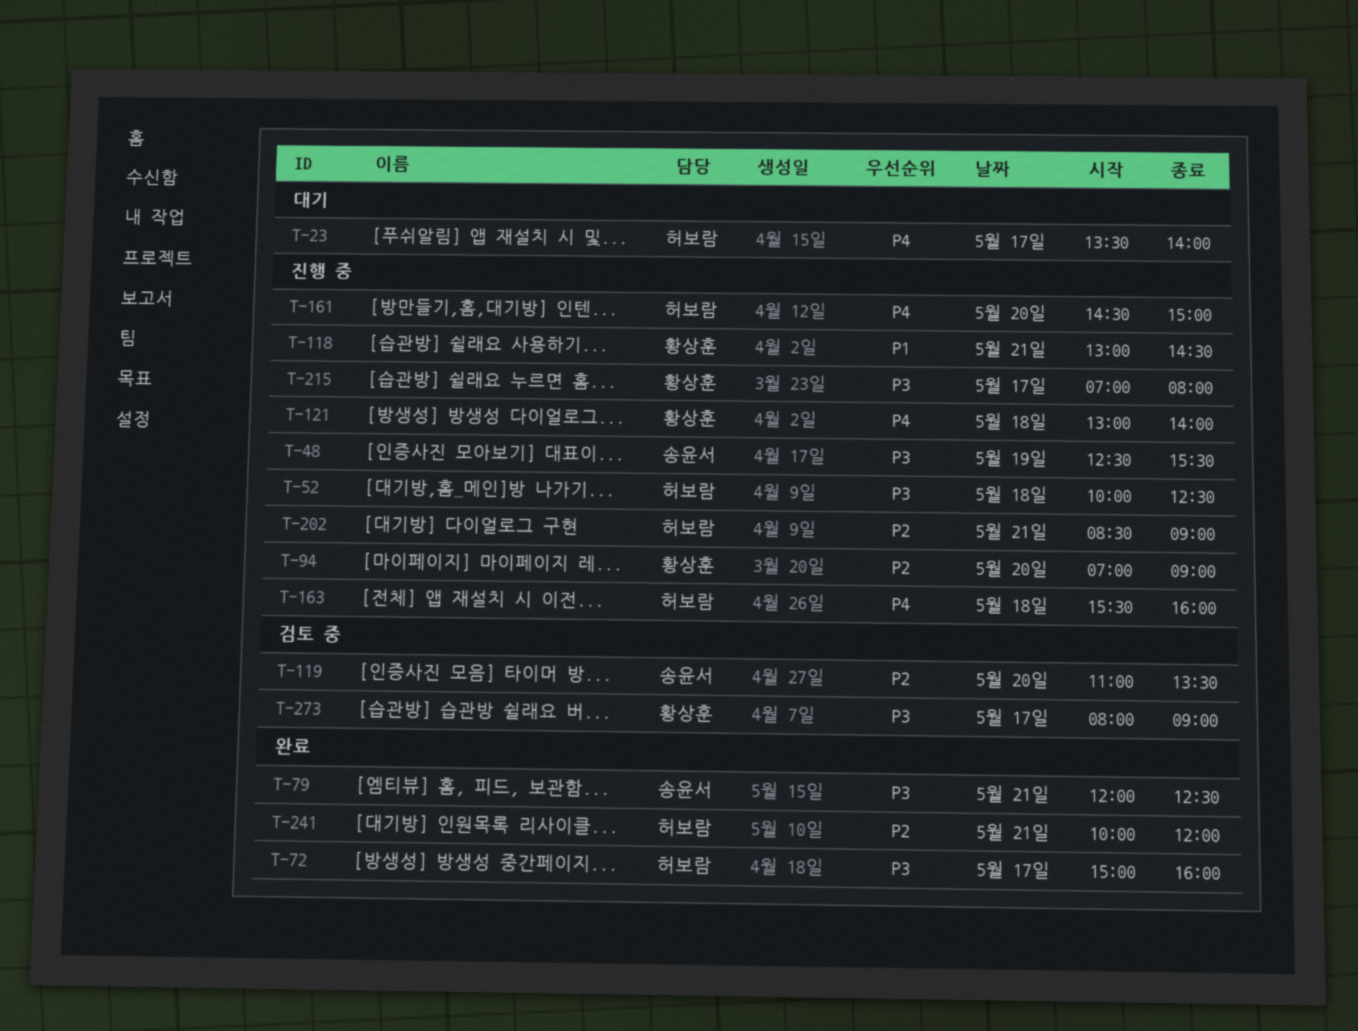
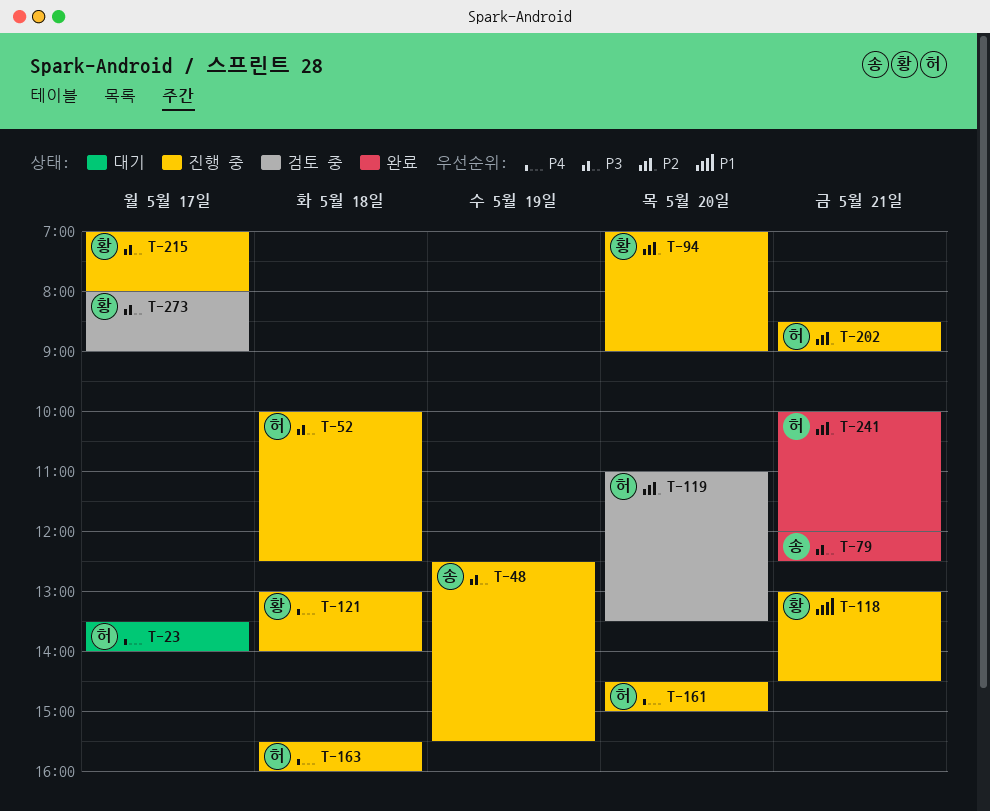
T-72: present -> none
T-119, owner: 송윤서 -> 허보람

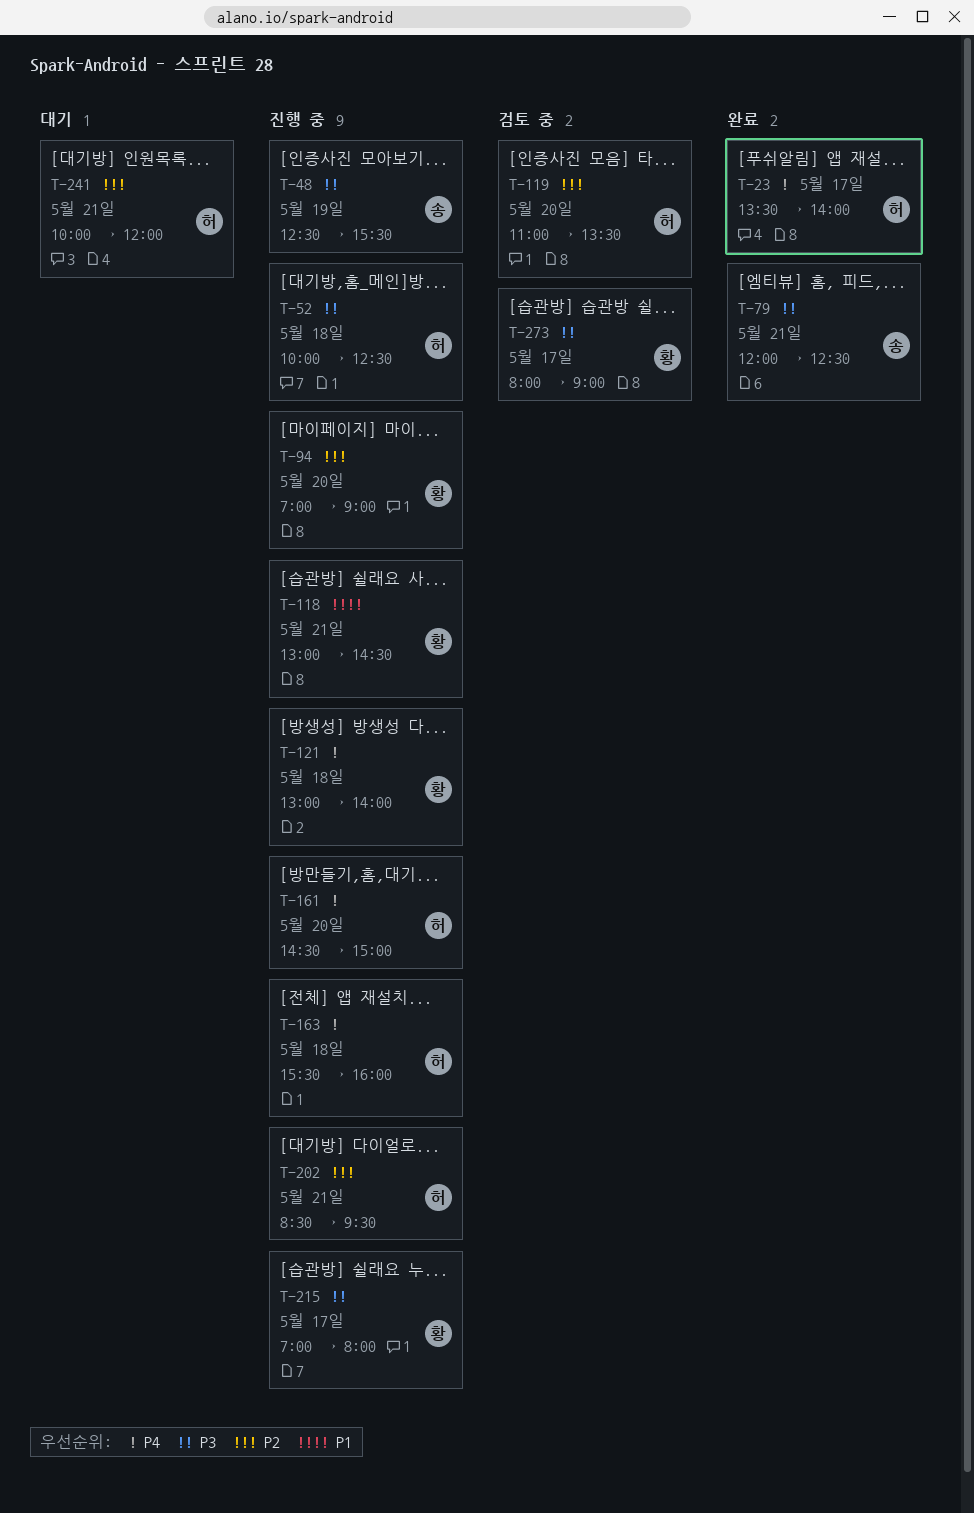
T-23, status: 대기 -> 완료
T-202, ends: 09:00 -> 09:30
T-241, status: 완료 -> 대기

